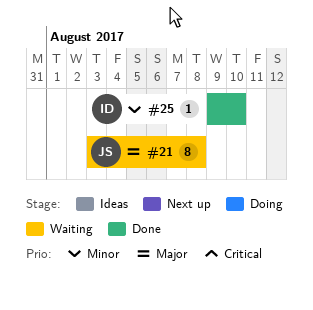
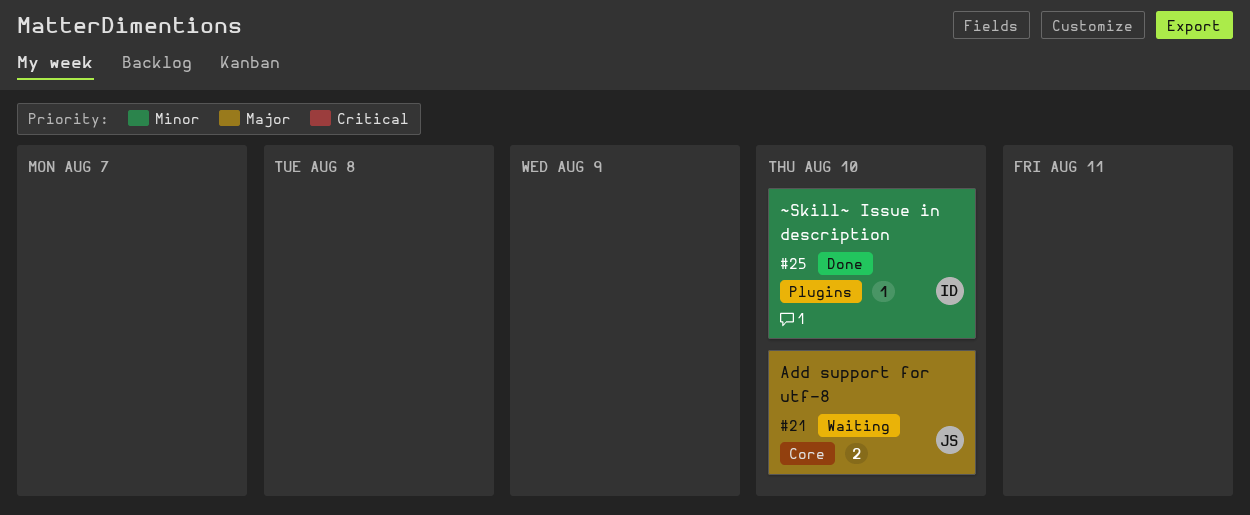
#21, estimate: 8 -> 2
#21, due: Aug 8 -> Aug 10

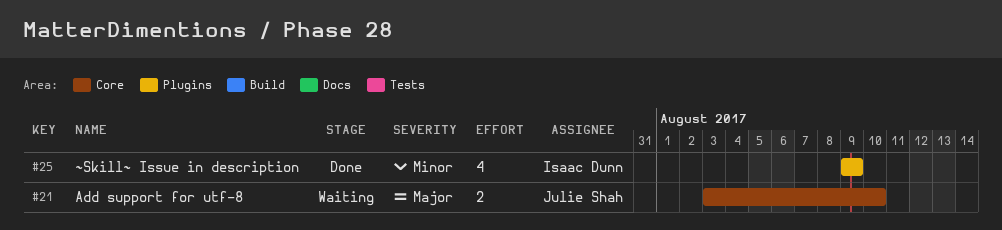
#25, estimate: 1 -> 4
#25, due: Aug 10 -> Aug 9

